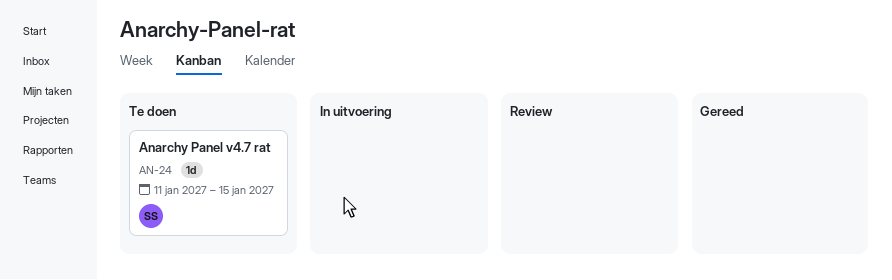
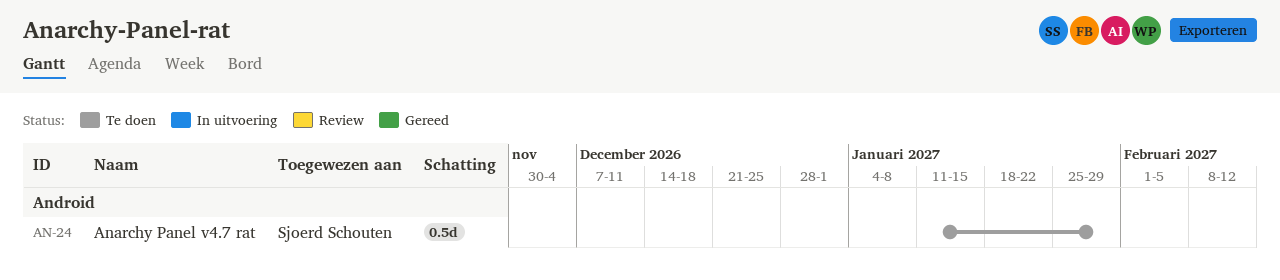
AN-24, estimate: 1d -> 0.5d
AN-24, due: Jan 15 -> Jan 29

